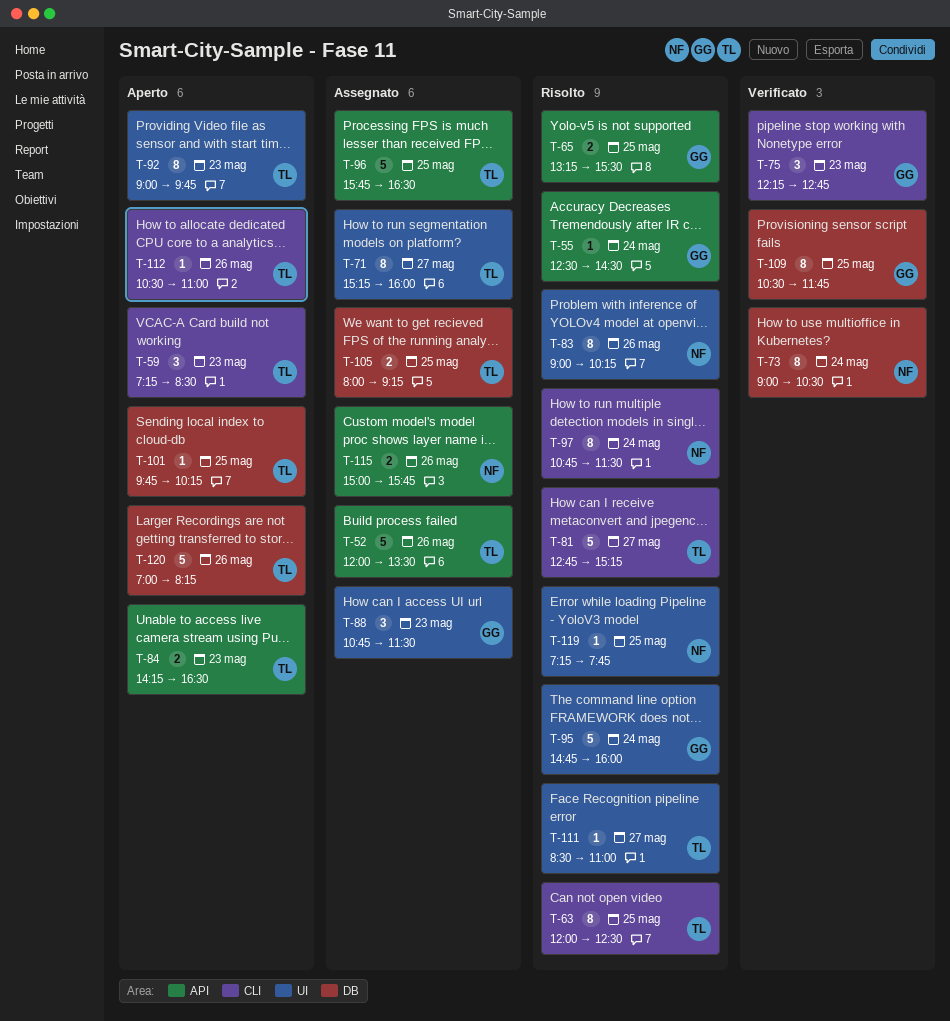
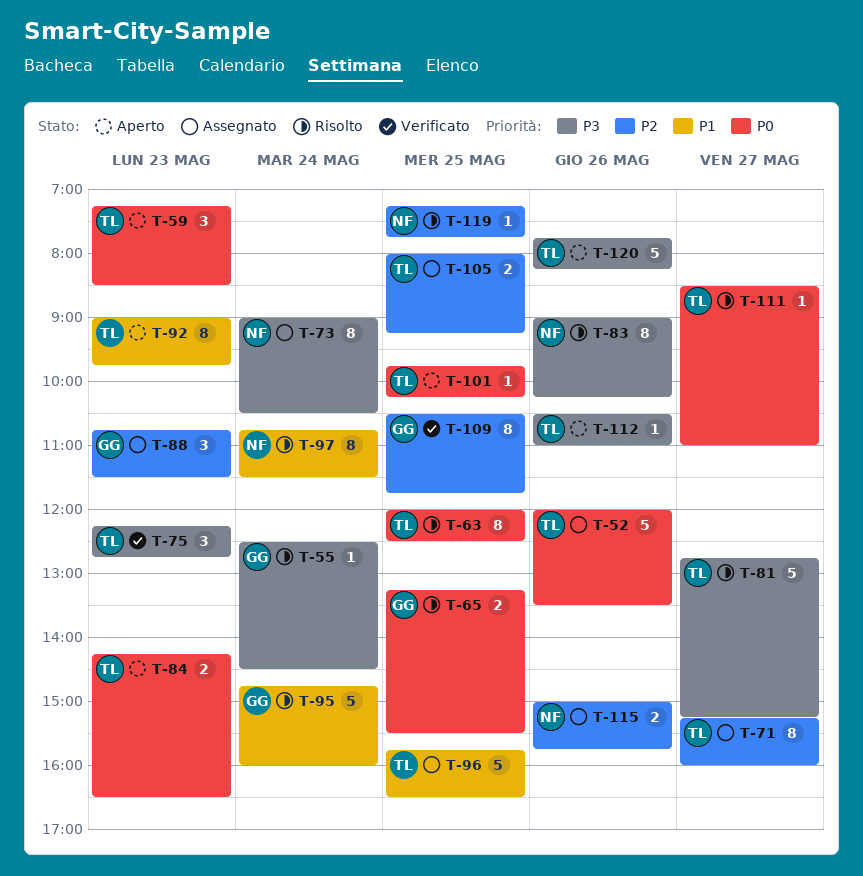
T-73, status: Verificato -> Assegnato
T-75, owner: GG -> TL
T-120, begins: 07:00 -> 07:45

